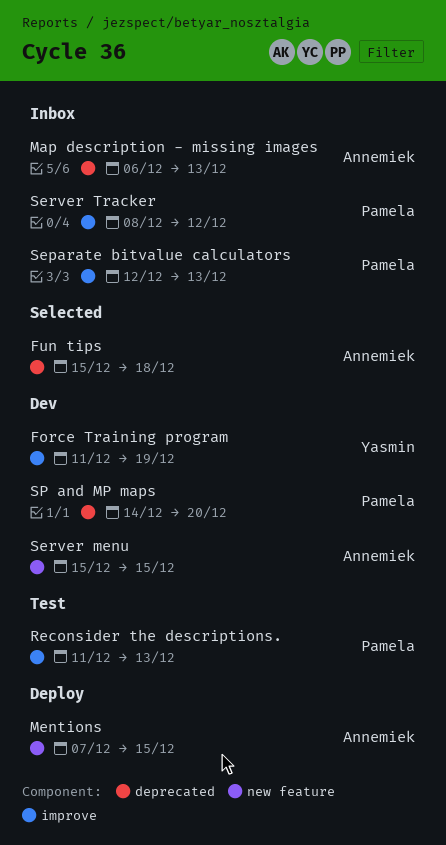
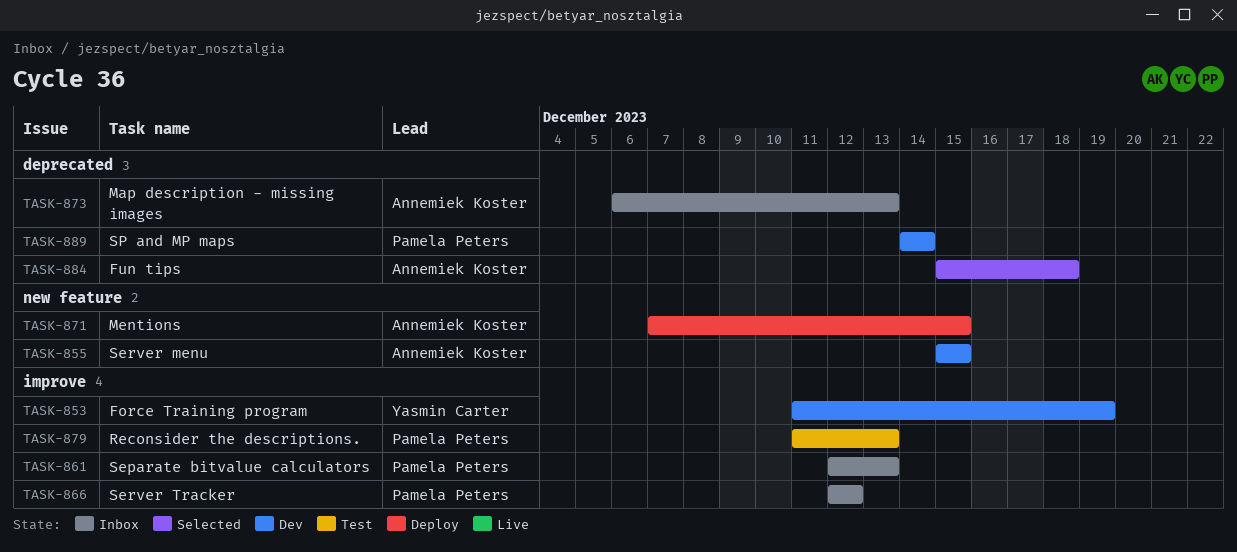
Server Tracker, start: Dec 8 -> Dec 12
SP and MP maps, due: Dec 20 -> Dec 14

